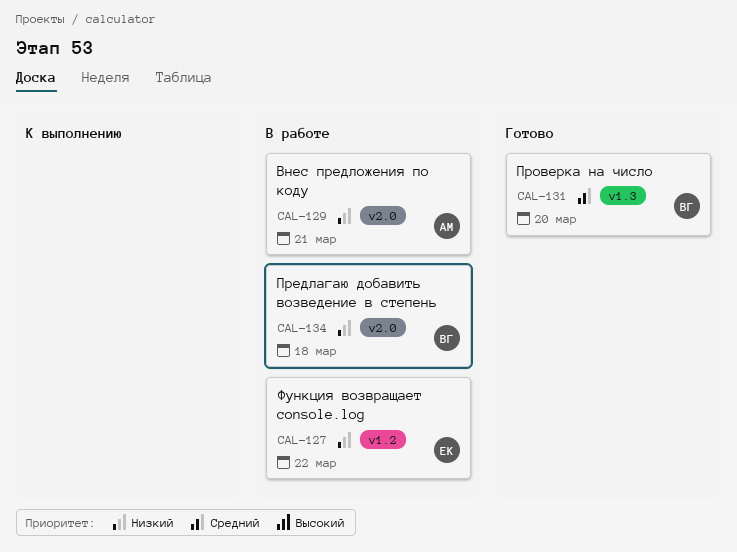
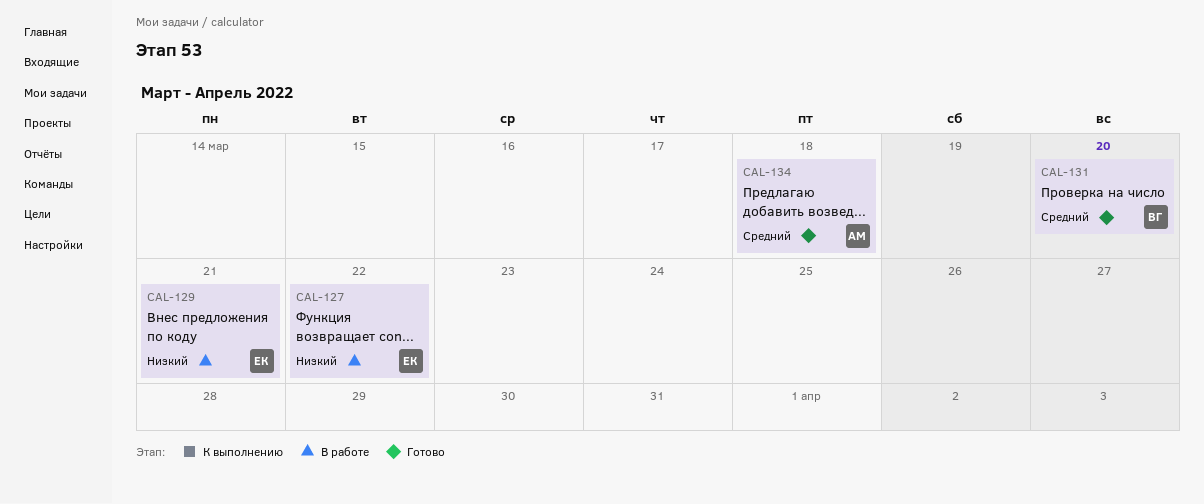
CAL-129, owner: АМ -> ЕК
CAL-134, status: В работе -> Готово
CAL-134, owner: ВГ -> АМ
CAL-134, priority: Низкий -> Средний

